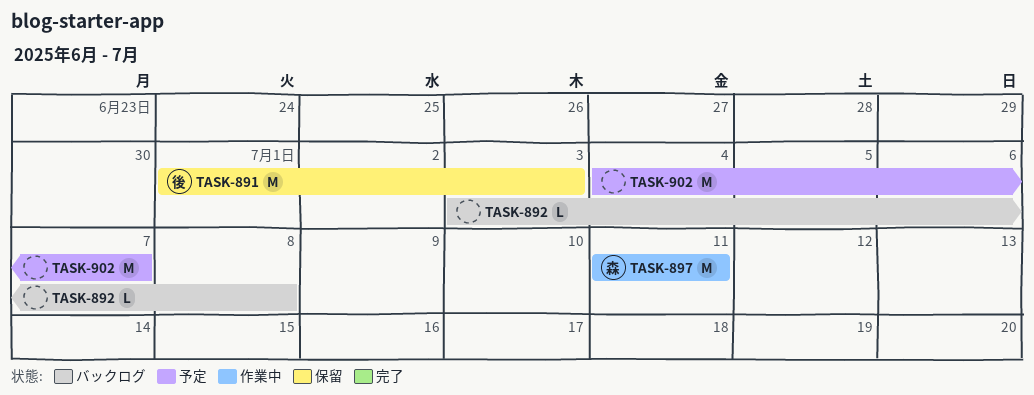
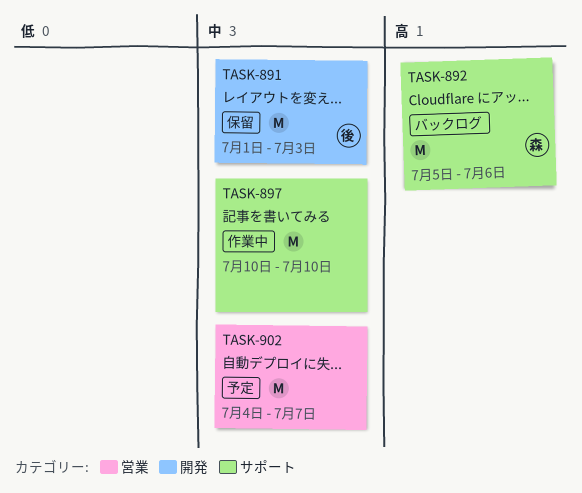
TASK-892, owner: none -> 森
TASK-892, estimate: L -> M
TASK-892, start: Jul 3 -> Jul 5
TASK-892, due: Jul 8 -> Jul 6
TASK-897, owner: 森 -> none
TASK-897, start: Jul 11 -> Jul 10
TASK-897, due: Jul 11 -> Jul 10

